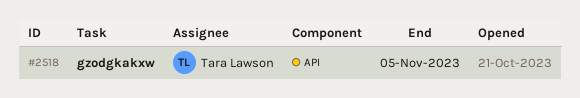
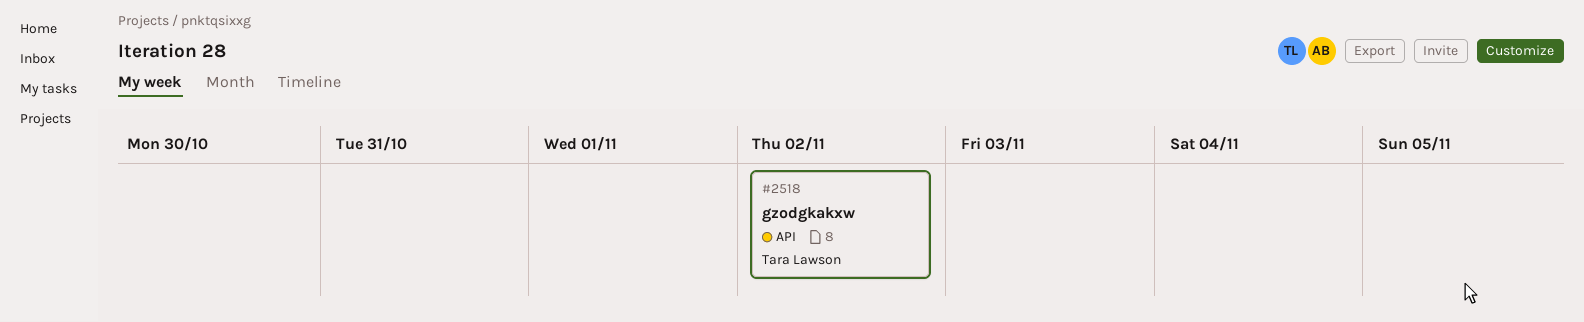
#2518, due: Nov 5 -> Nov 2

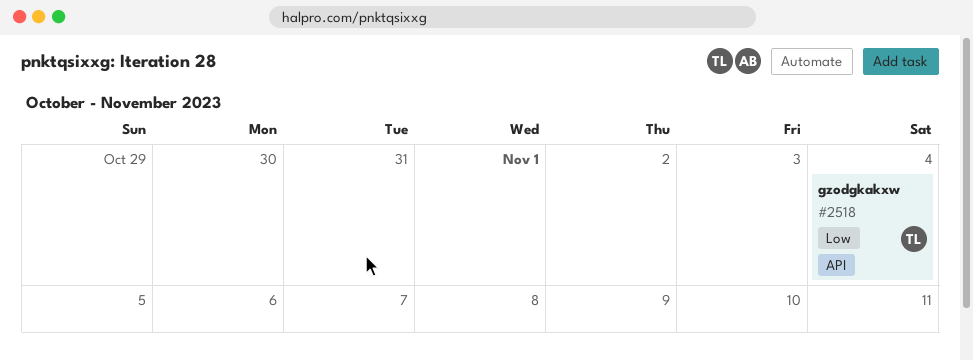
#2518, due: Nov 2 -> Nov 4

